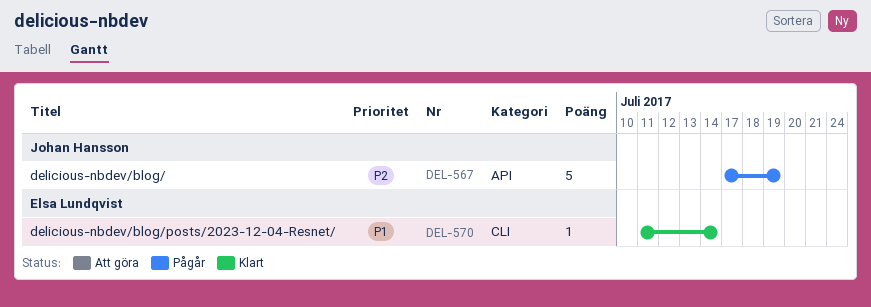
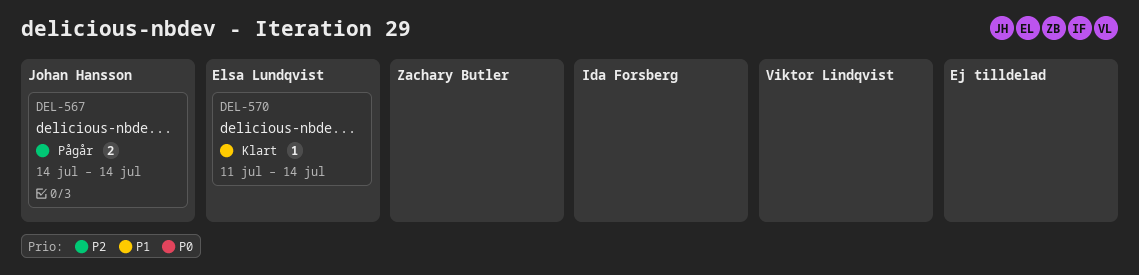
DEL-567, estimate: 5 -> 2
DEL-567, start: Jul 17 -> Jul 14
DEL-567, due: Jul 19 -> Jul 14

